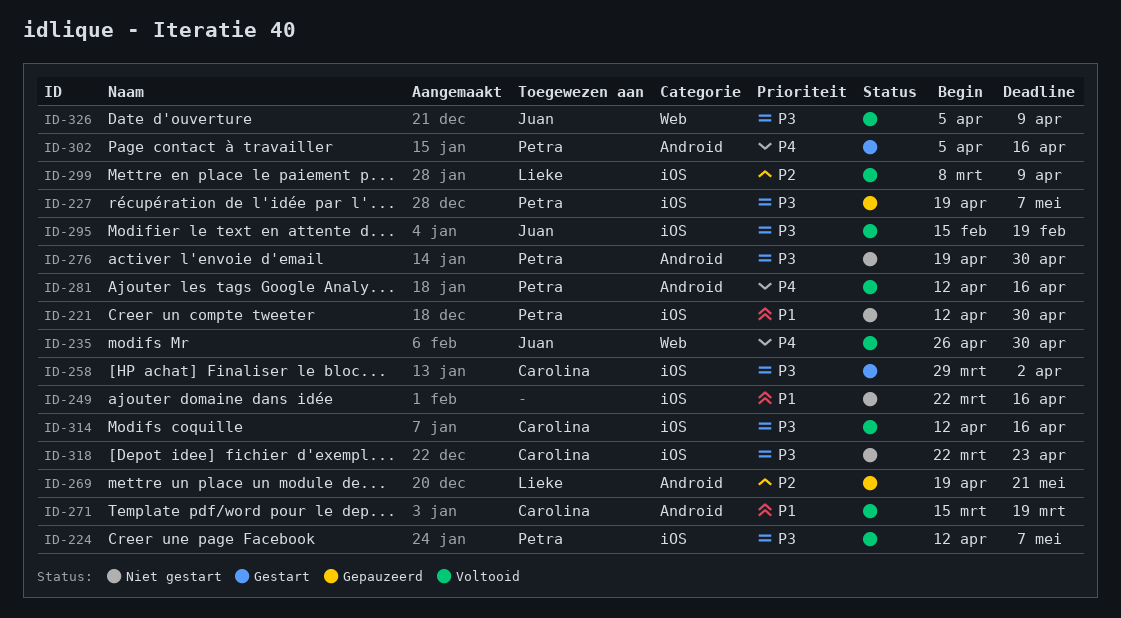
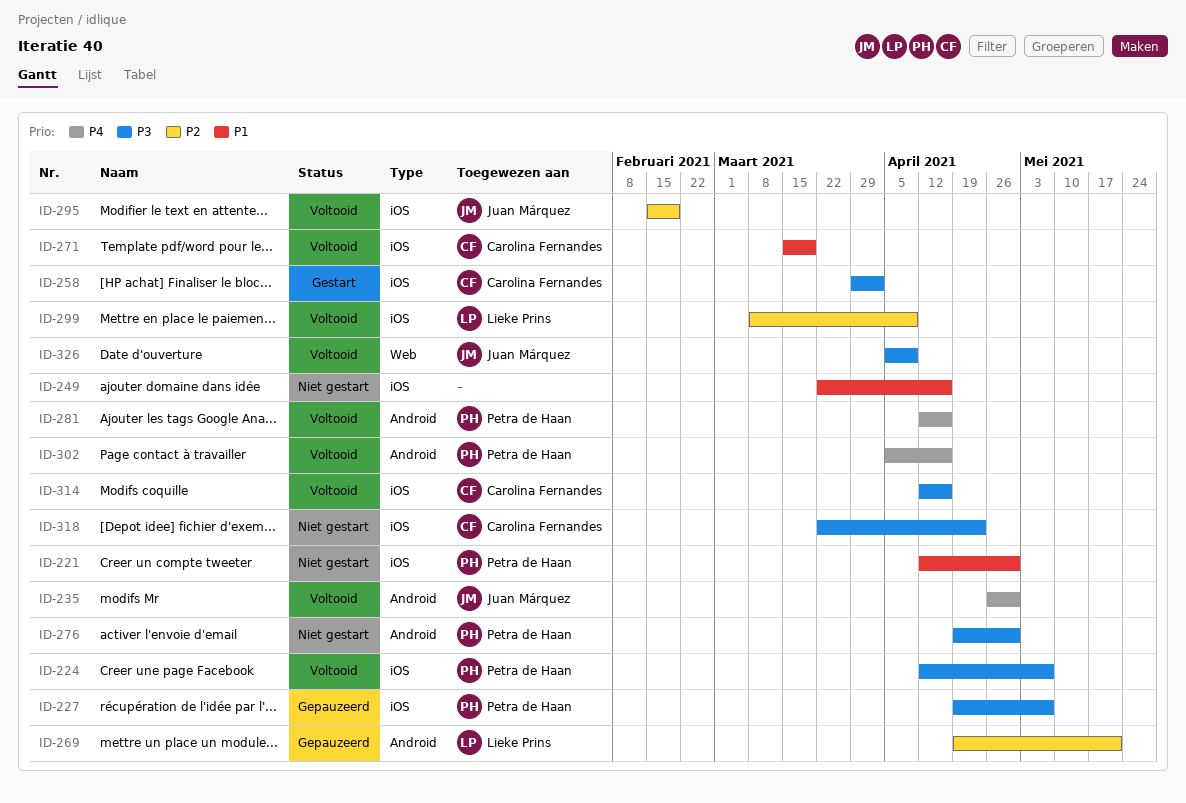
ID-235, label: Web -> Android
ID-271, label: Android -> iOS
ID-295, priority: P3 -> P2
ID-302, status: Gestart -> Voltooid

